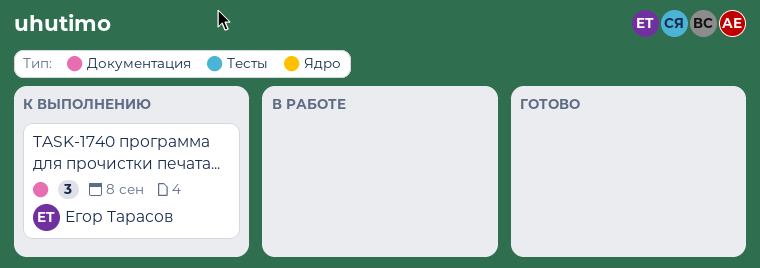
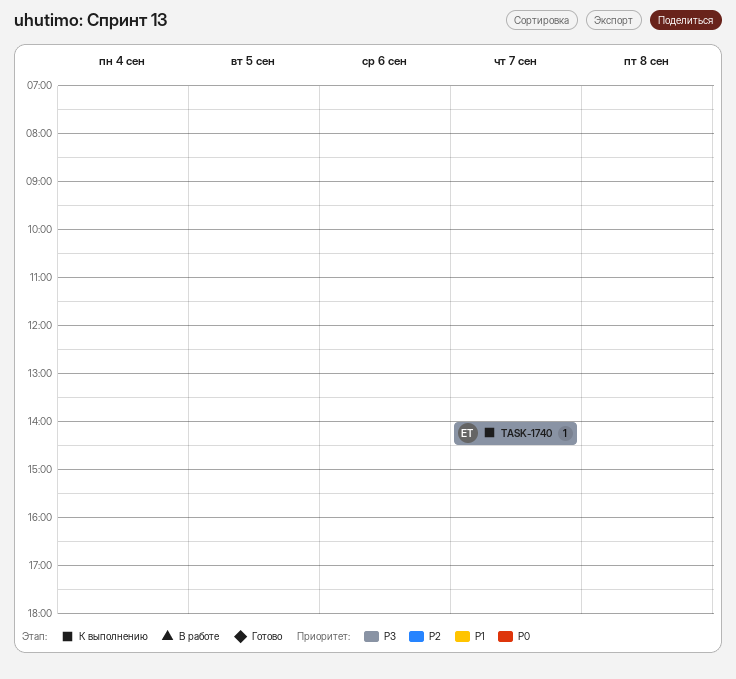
TASK-1740, estimate: 3 -> 1
TASK-1740, day: Sep 8 -> Sep 7

